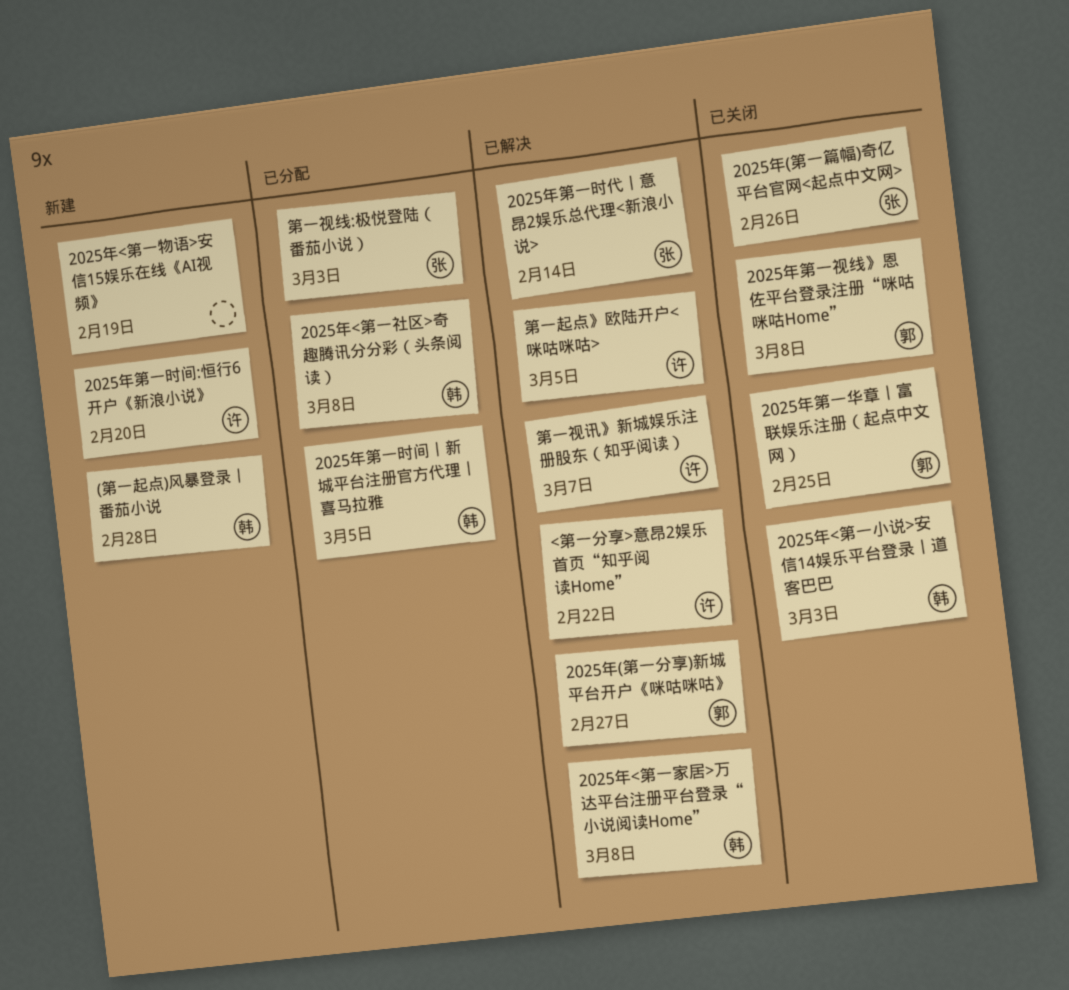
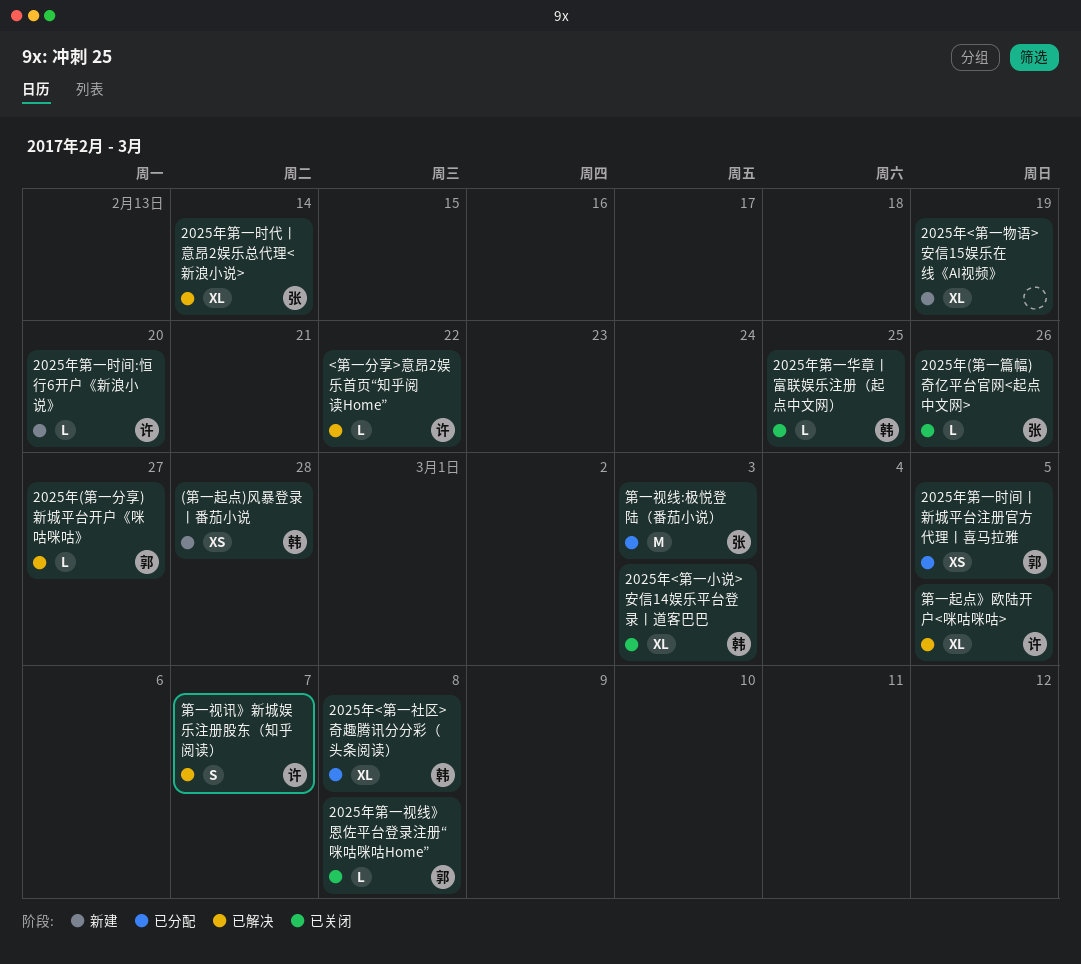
2025年<第一家居>万达平台注册平台登录“小说阅读Home”: present -> none
2025年第一华章丨富联娱乐注册（起点中文网）, owner: 郭 -> 韩
2025年第一时间丨新城平台注册官方代理丨喜马拉雅, owner: 韩 -> 郭

